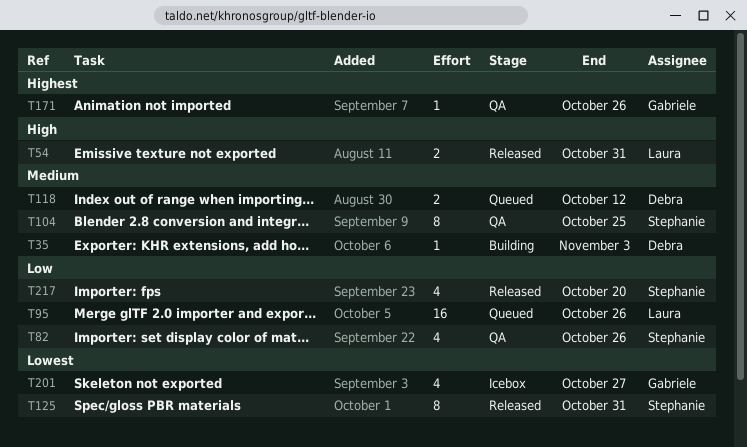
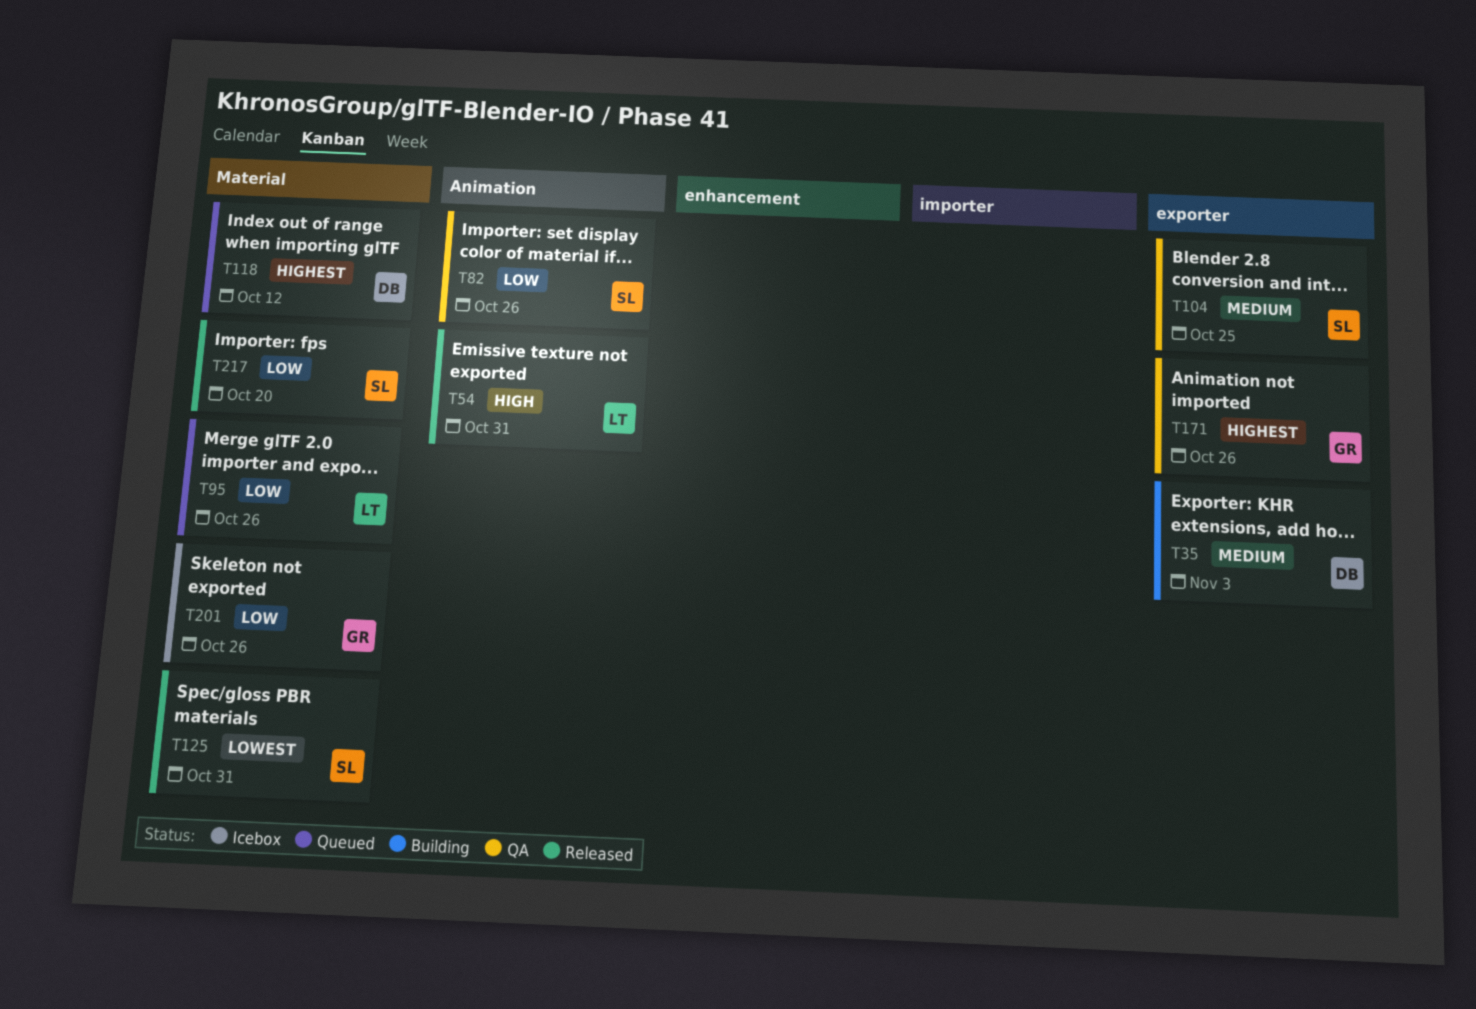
T118, priority: Medium -> Highest
T201, priority: Lowest -> Low
T201, due: Oct 27 -> Oct 26

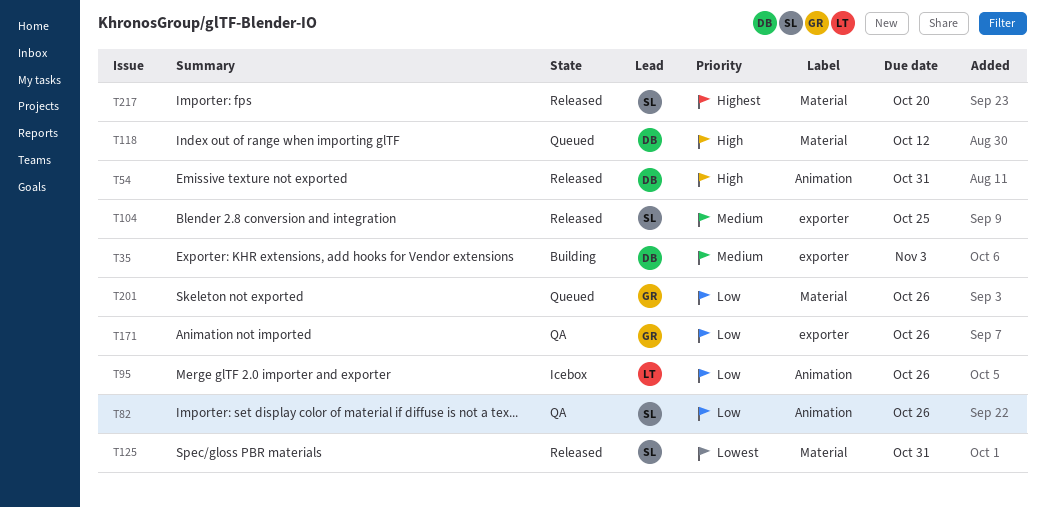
T54, owner: LT -> DB
T95, status: Queued -> Icebox
T95, label: Material -> Animation
T104, status: QA -> Released
T118, priority: Highest -> High
T171, priority: Highest -> Low
T201, status: Icebox -> Queued
T217, priority: Low -> Highest

